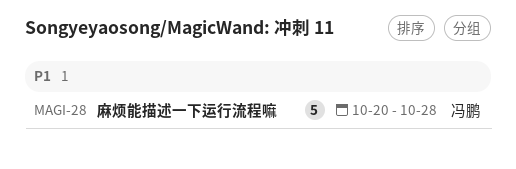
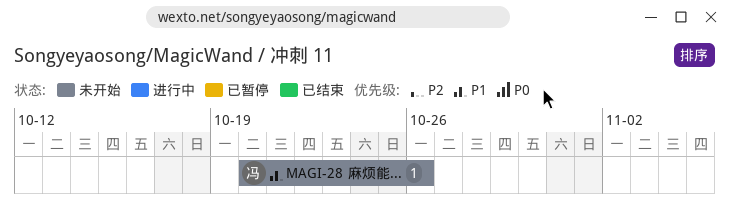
MAGI-28, estimate: 5 -> 1
MAGI-28, due: Oct 28 -> Oct 26

